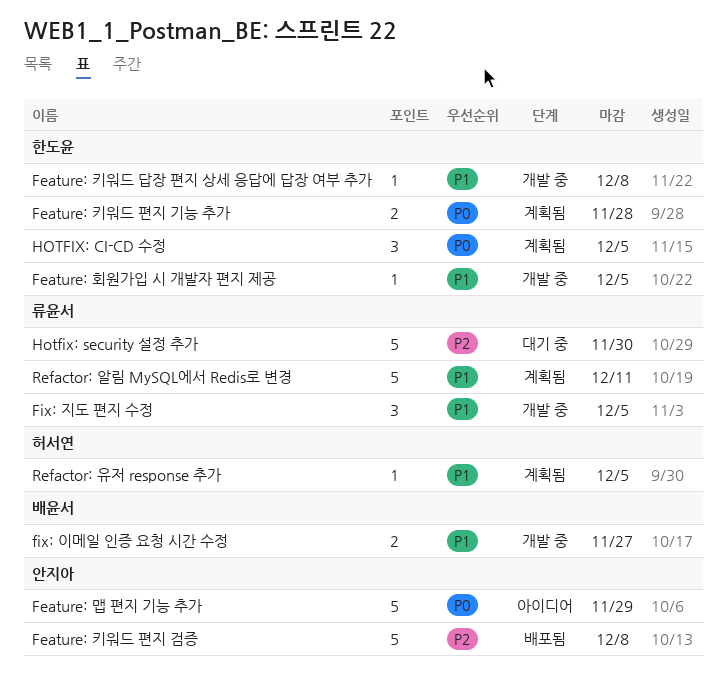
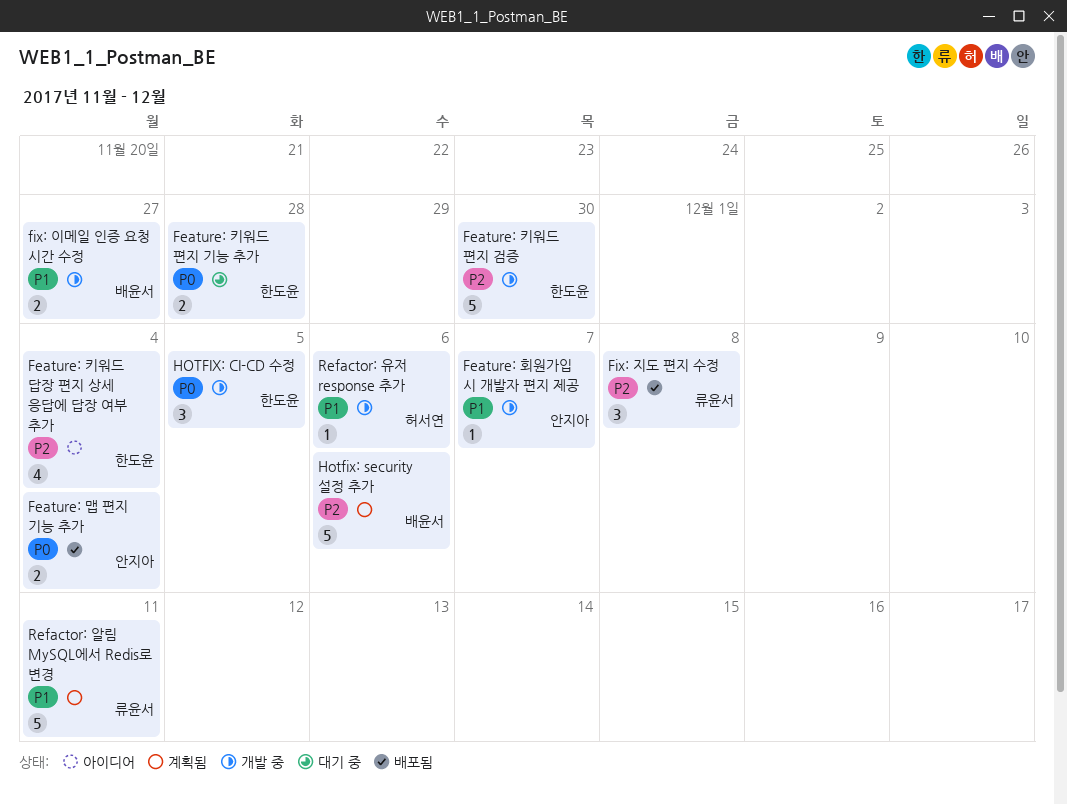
Feature: 맵 편지 기능 추가, status: 아이디어 -> 배포됨
Feature: 맵 편지 기능 추가, estimate: 5 -> 2
Feature: 맵 편지 기능 추가, due: Nov 29 -> Dec 4
Feature: 키워드 답장 편지 상세 응답에 답장 여부 추가, status: 개발 중 -> 아이디어
Feature: 키워드 답장 편지 상세 응답에 답장 여부 추가, priority: P1 -> P2
Feature: 키워드 답장 편지 상세 응답에 답장 여부 추가, estimate: 1 -> 4
Feature: 키워드 답장 편지 상세 응답에 답장 여부 추가, due: Dec 8 -> Dec 4
Feature: 키워드 편지 검증, status: 배포됨 -> 개발 중
Feature: 키워드 편지 검증, owner: 안지아 -> 한도윤
Feature: 키워드 편지 검증, due: Dec 8 -> Nov 30
Feature: 키워드 편지 기능 추가, status: 계획됨 -> 대기 중
Feature: 회원가입 시 개발자 편지 제공, owner: 한도윤 -> 안지아
Feature: 회원가입 시 개발자 편지 제공, due: Dec 5 -> Dec 7
Fix: 지도 편지 수정, status: 개발 중 -> 배포됨
Fix: 지도 편지 수정, priority: P1 -> P2
Fix: 지도 편지 수정, due: Dec 5 -> Dec 8
HOTFIX: CI-CD 수정, status: 계획됨 -> 개발 중
Hotfix: security 설정 추가, status: 대기 중 -> 계획됨
Hotfix: security 설정 추가, owner: 류윤서 -> 배윤서
Hotfix: security 설정 추가, due: Nov 30 -> Dec 6
Refactor: 유저 response 추가, status: 계획됨 -> 개발 중
Refactor: 유저 response 추가, due: Dec 5 -> Dec 6

